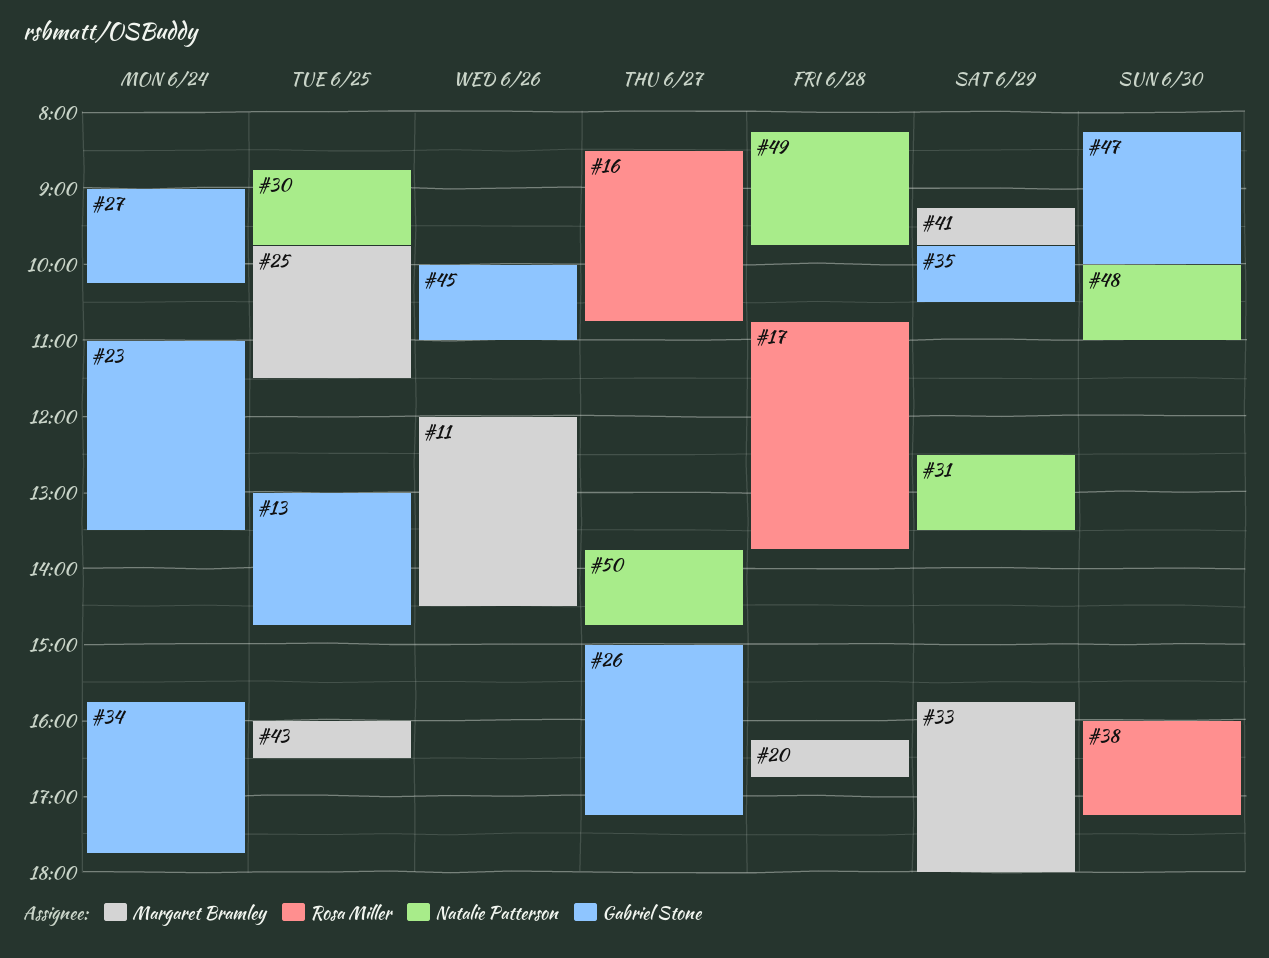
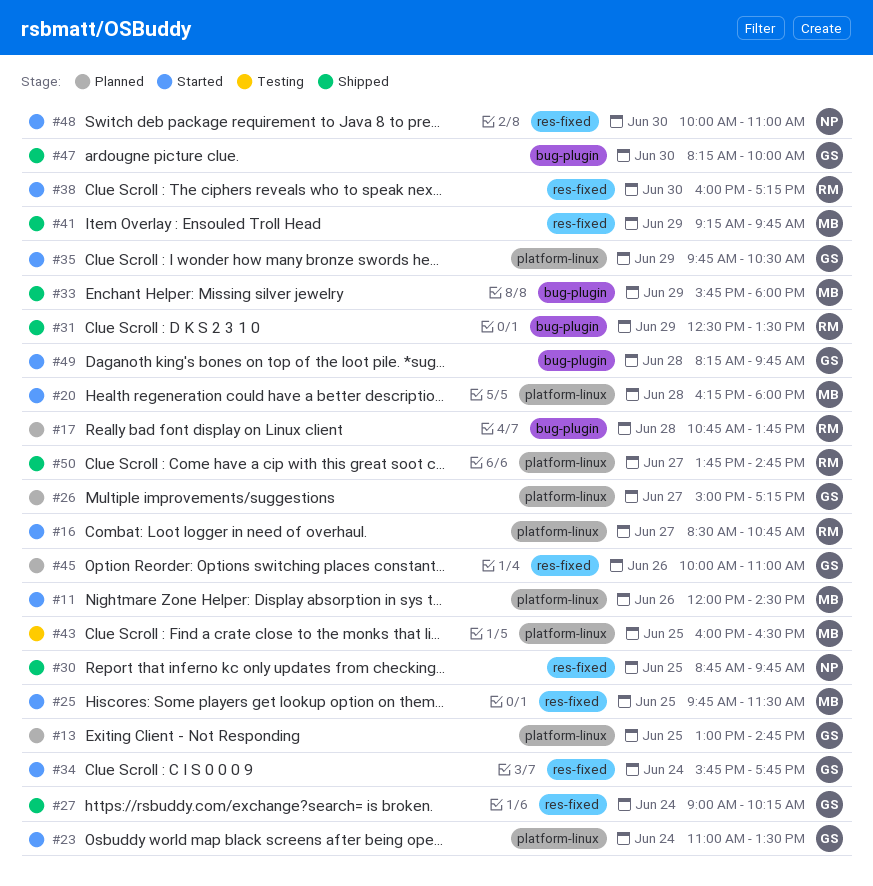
#20, ends: 16:45 -> 18:00
#31, owner: Natalie Patterson -> Rosa Miller
#49, owner: Natalie Patterson -> Gabriel Stone
#50, owner: Natalie Patterson -> Rosa Miller

